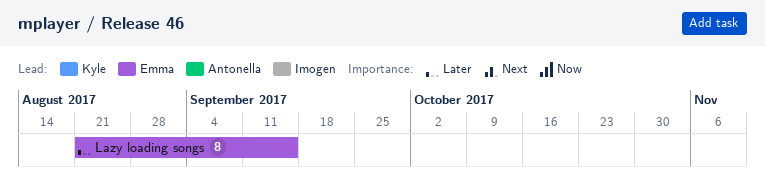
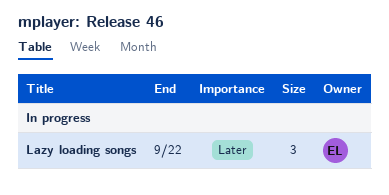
Lazy loading songs, estimate: 8 -> 3
Lazy loading songs, due: Sep 15 -> Sep 22

